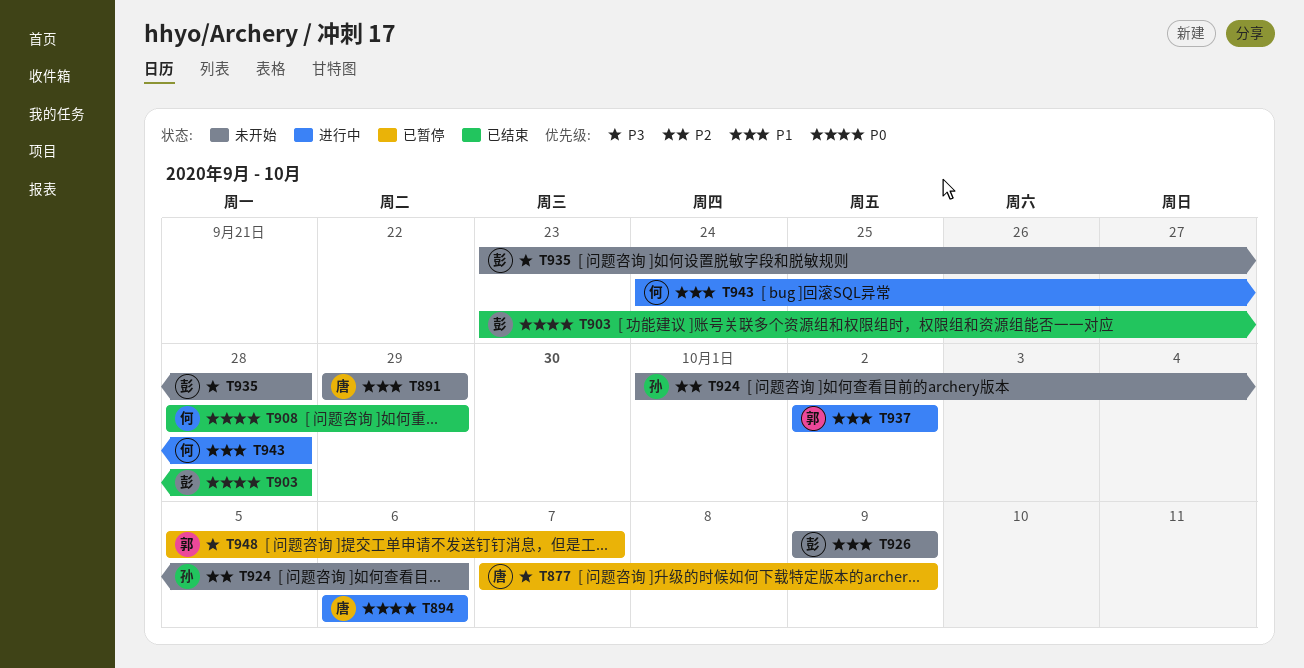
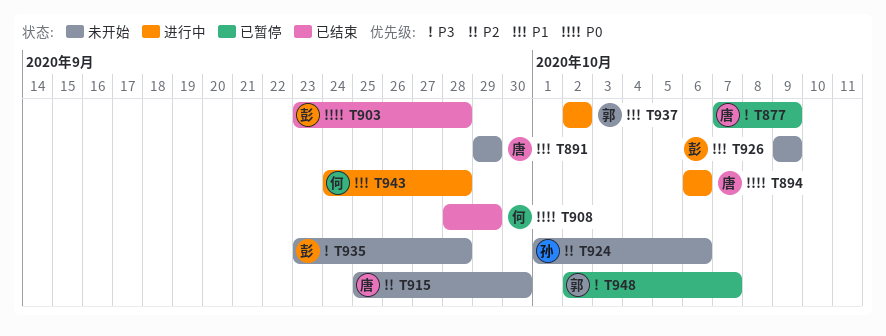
T915: none -> present
T948, start: Oct 5 -> Oct 2

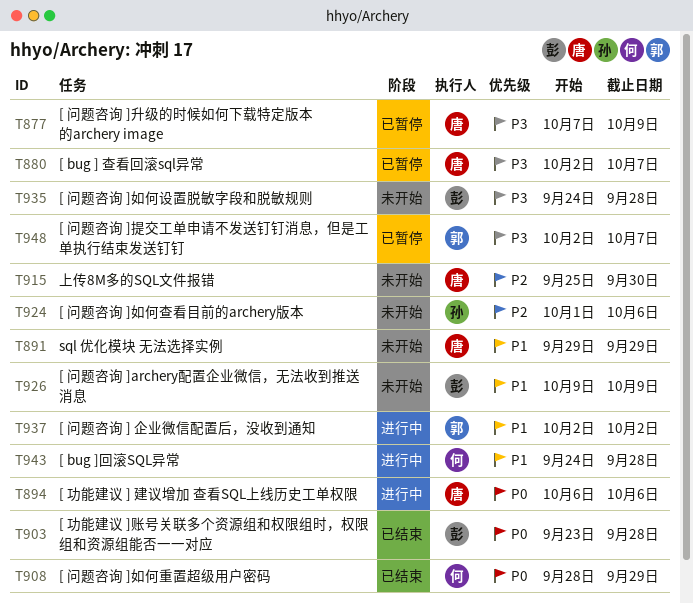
T880: none -> present
T935, start: Sep 23 -> Sep 24

